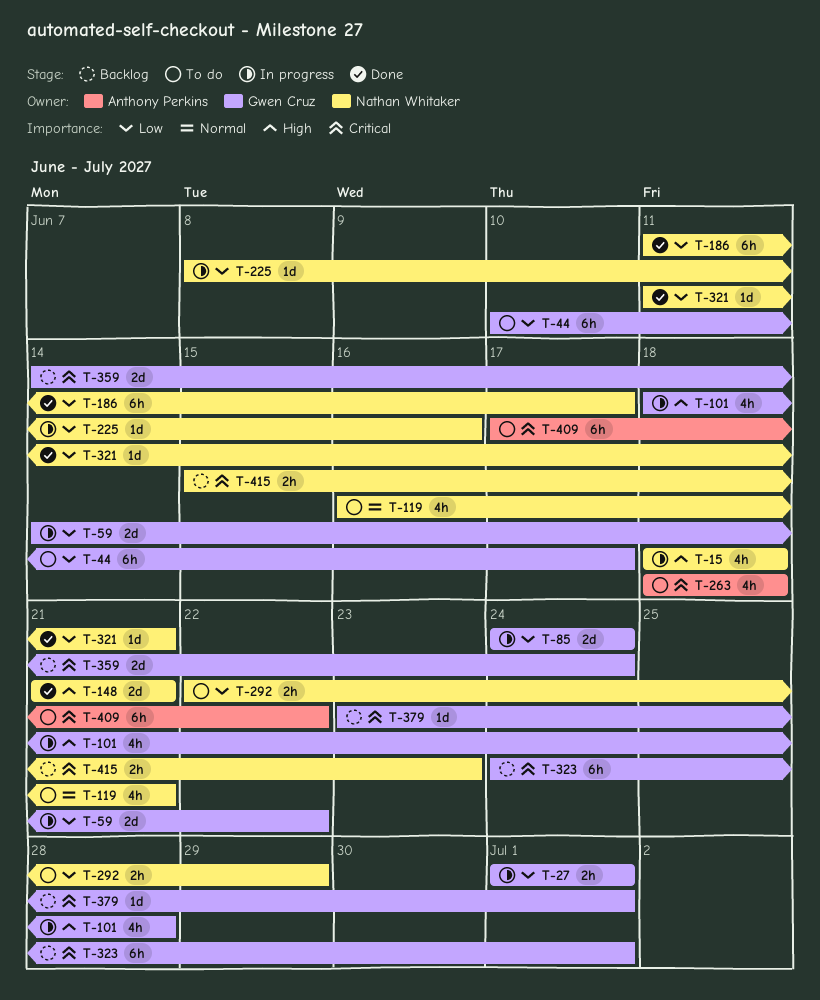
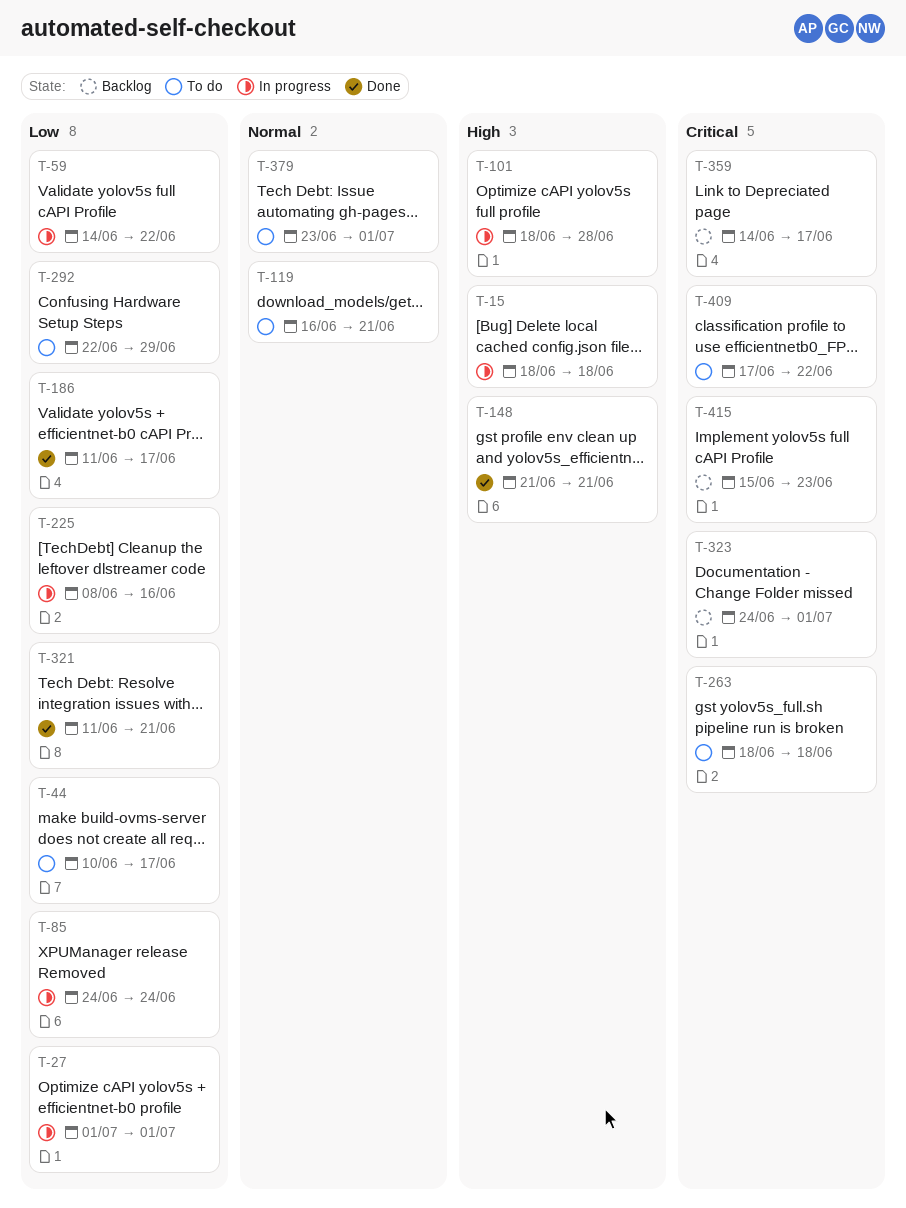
T-359, due: Jun 24 -> Jun 17
T-379, status: Backlog -> To do
T-379, priority: Critical -> Normal

